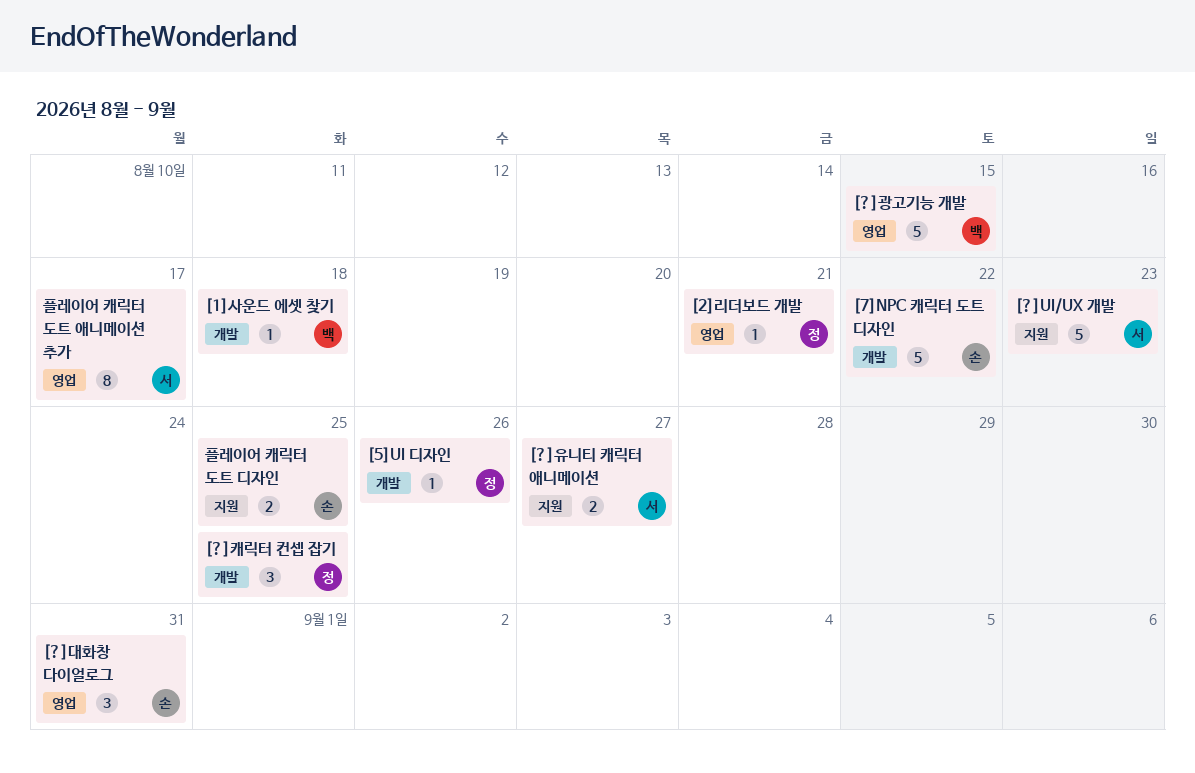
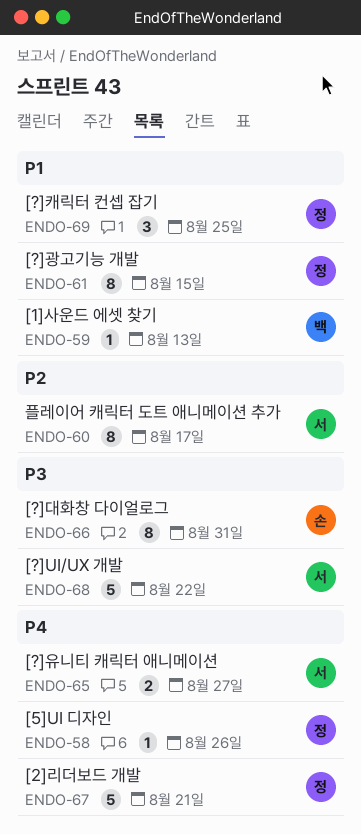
[1]사운드 에셋 찾기, due: Aug 18 -> Aug 13
[2]리더보드 개발, estimate: 1 -> 5
[7]NPC 캐릭터 도트 디자인: present -> none
[?]UI/UX 개발, due: Aug 23 -> Aug 22
[?]광고기능 개발, owner: 백 -> 정
[?]광고기능 개발, estimate: 5 -> 8
[?]대화창 다이얼로그, estimate: 3 -> 8
플레이어 캐릭터 도트 디자인: present -> none

